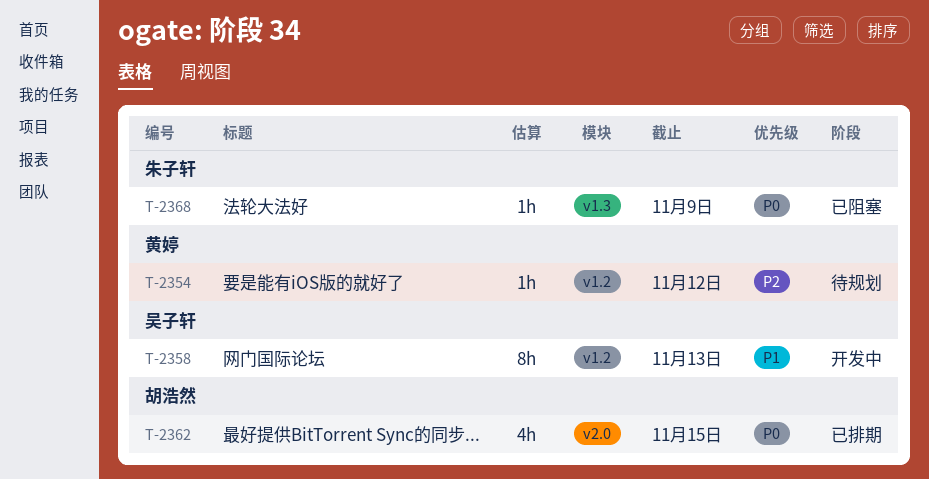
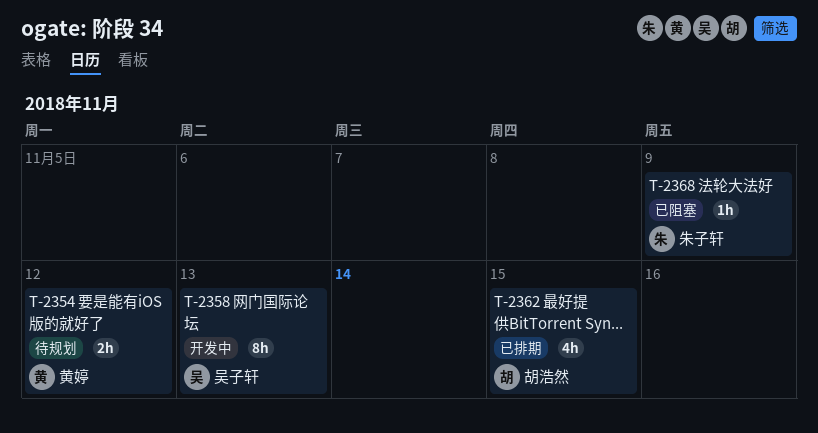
T-2354, estimate: 1h -> 2h

